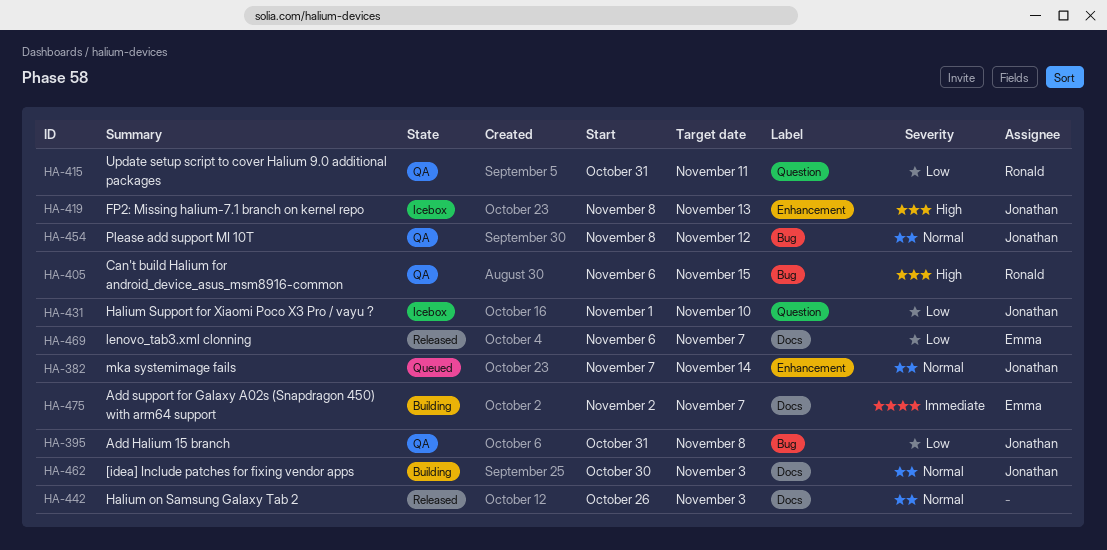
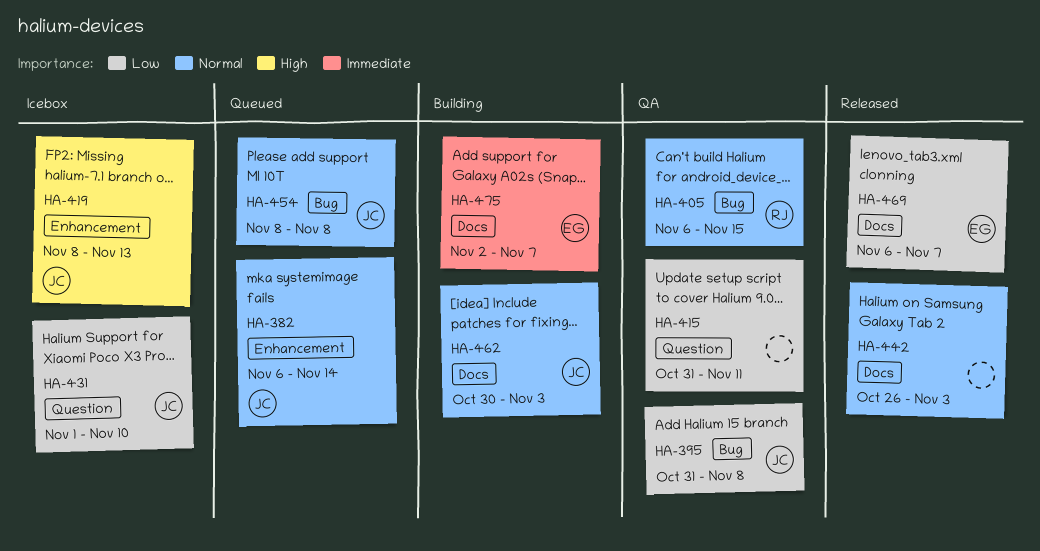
HA-382, start: Nov 7 -> Nov 6
HA-405, priority: High -> Normal
HA-415, owner: Ronald -> none
HA-454, status: QA -> Queued
HA-454, due: Nov 12 -> Nov 8

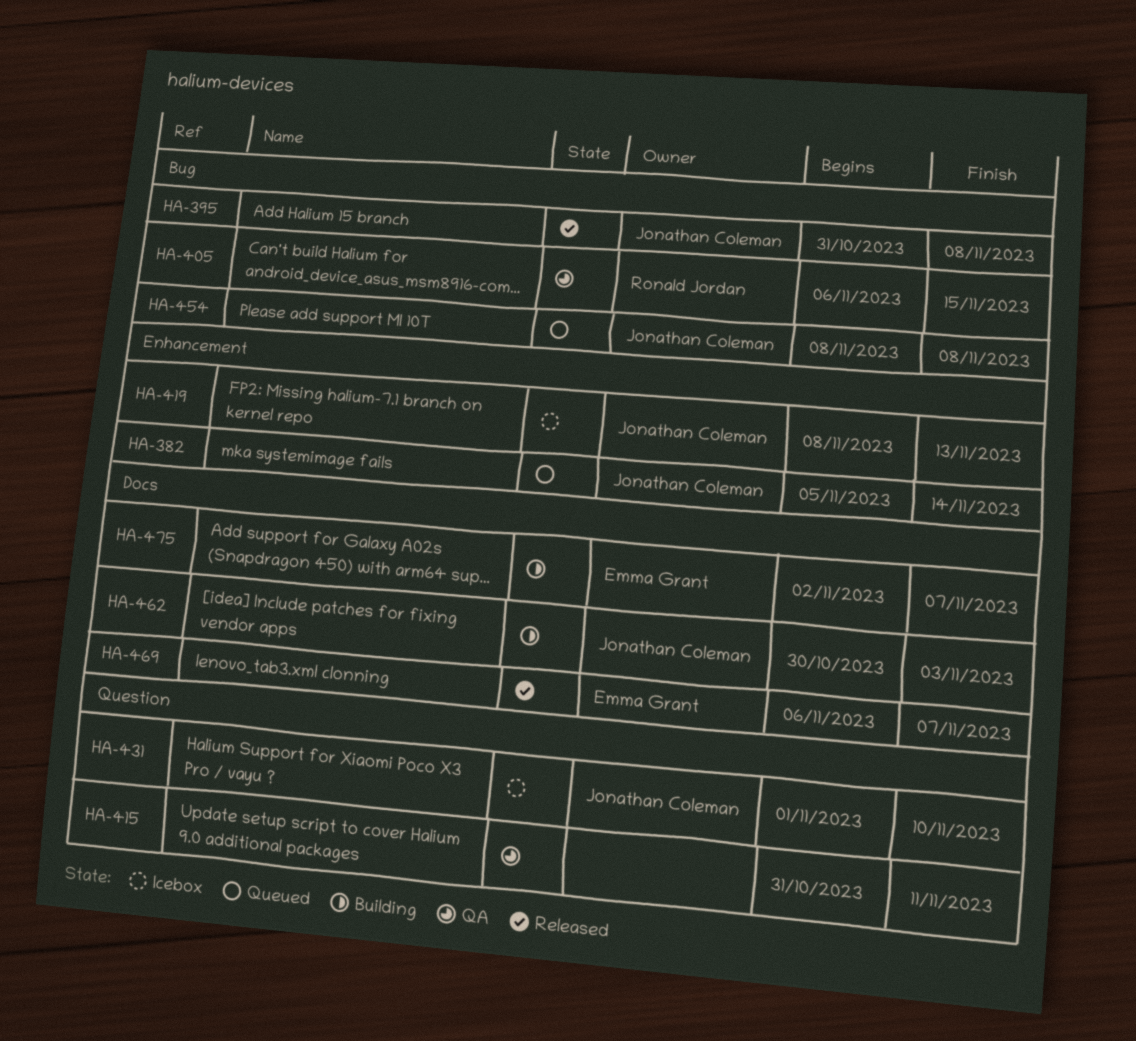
HA-382, start: Nov 6 -> Nov 5
HA-395, status: QA -> Released
HA-442: present -> none

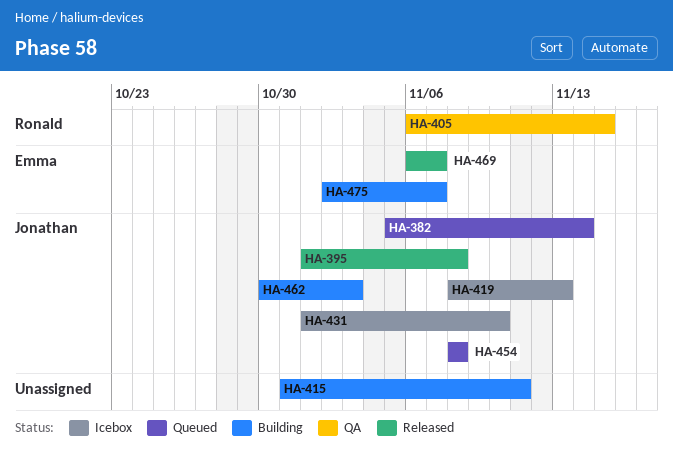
HA-395, start: Oct 31 -> Nov 1
HA-415, status: QA -> Building

